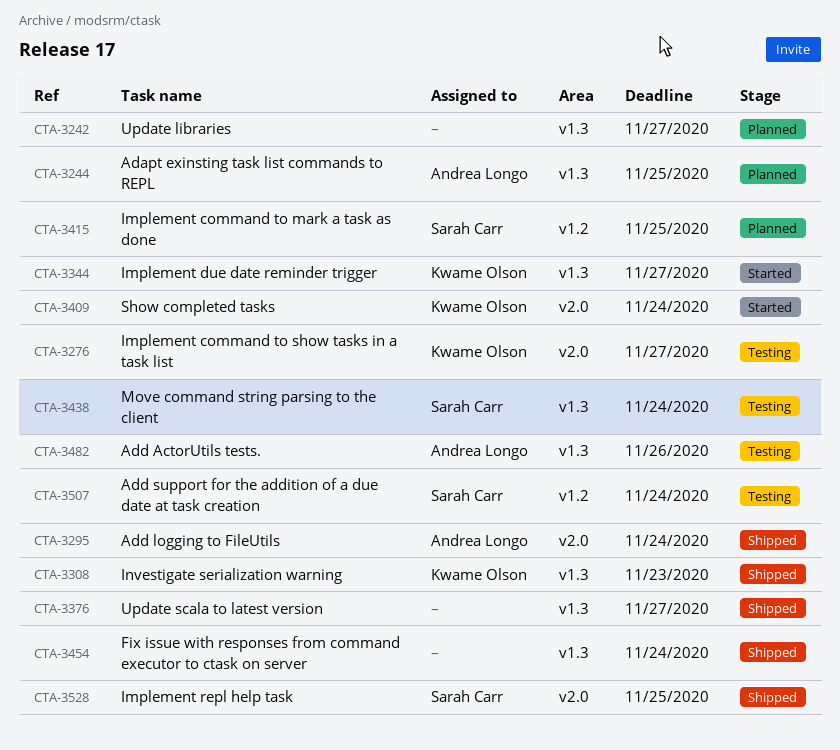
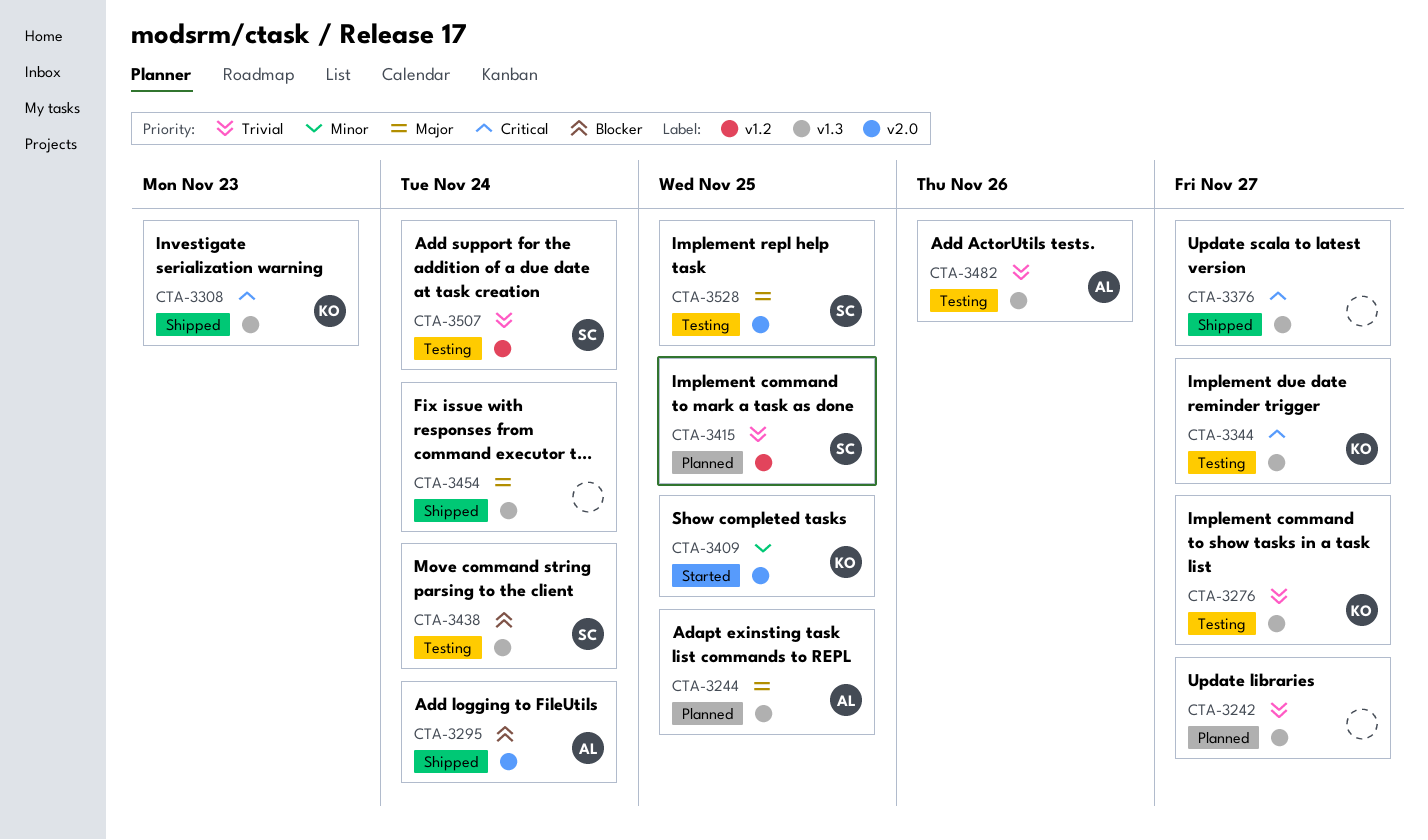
CTA-3276, label: v2.0 -> v1.3
CTA-3344, status: Started -> Testing
CTA-3409, due: Nov 24 -> Nov 25
CTA-3528, status: Shipped -> Testing

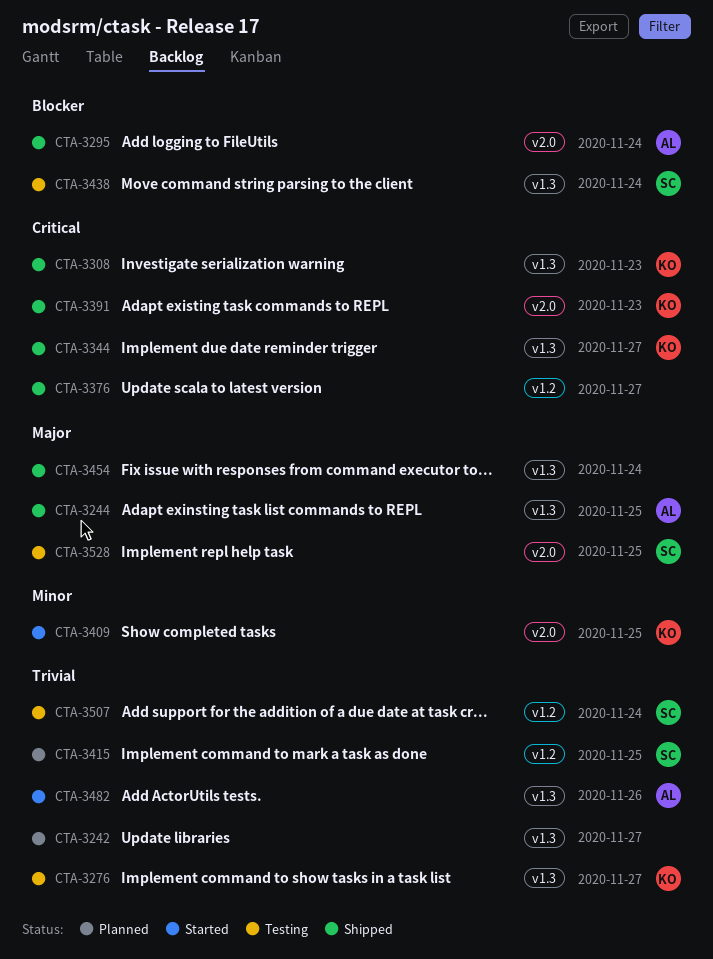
CTA-3244, status: Planned -> Shipped
CTA-3344, status: Testing -> Shipped
CTA-3376, label: v1.3 -> v1.2
CTA-3391: none -> present
CTA-3482, status: Testing -> Started

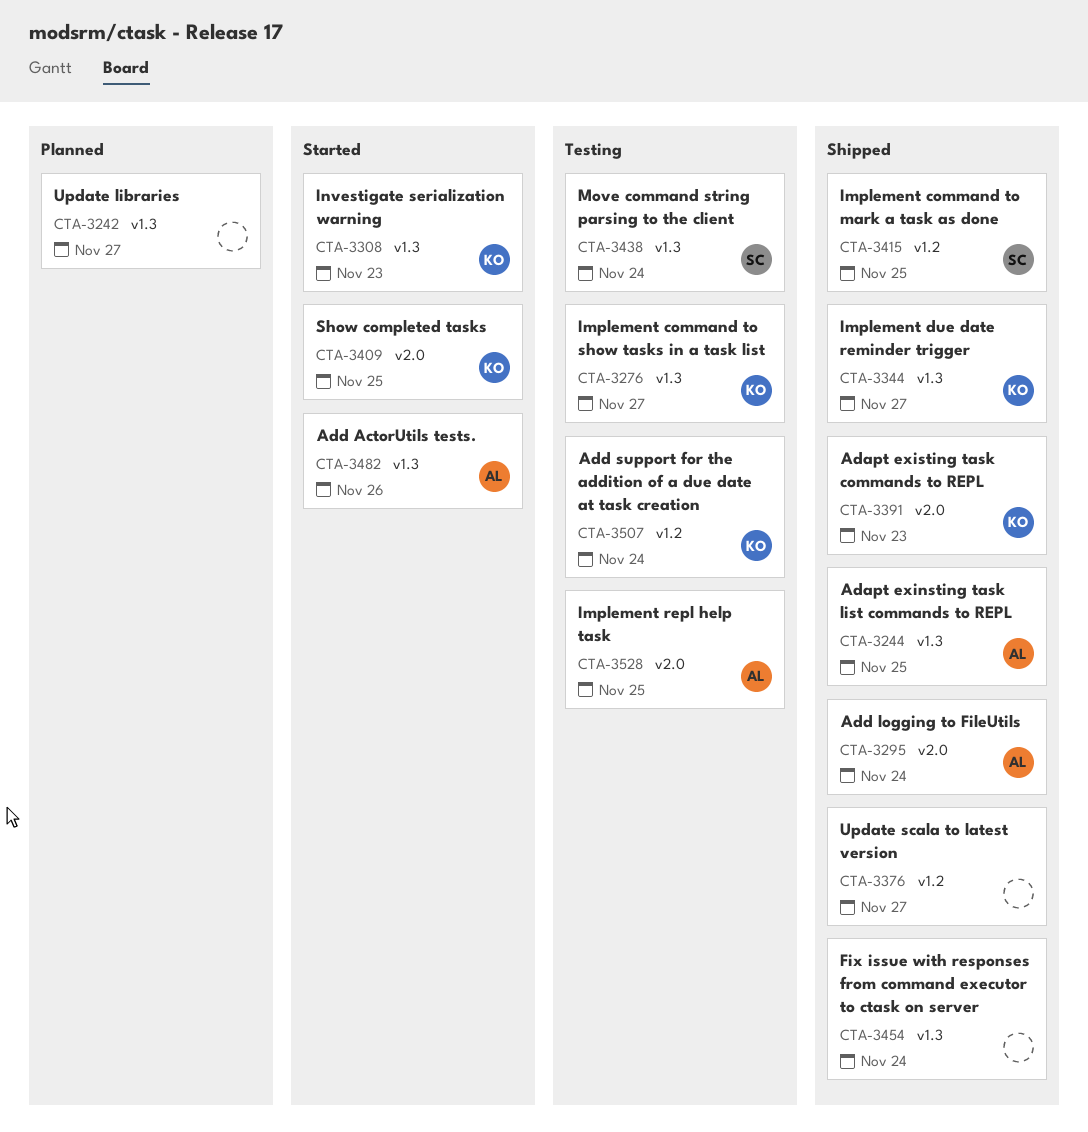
CTA-3308, status: Shipped -> Started
CTA-3415, status: Planned -> Shipped
CTA-3507, owner: SC -> KO
CTA-3528, owner: SC -> AL

